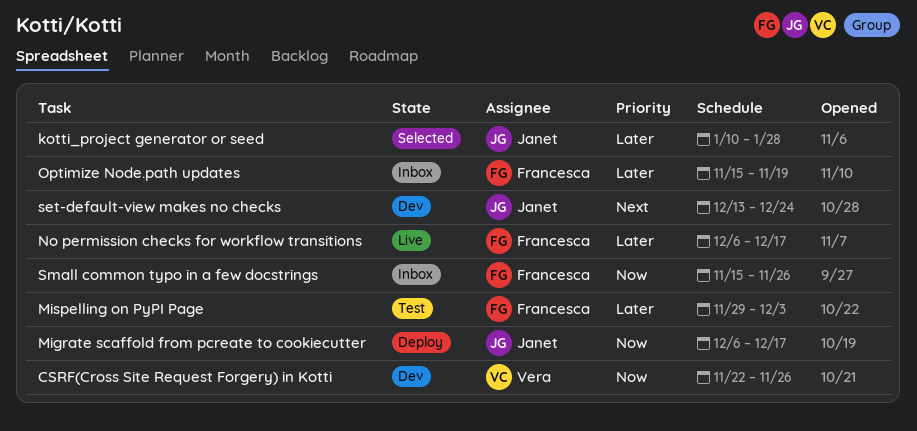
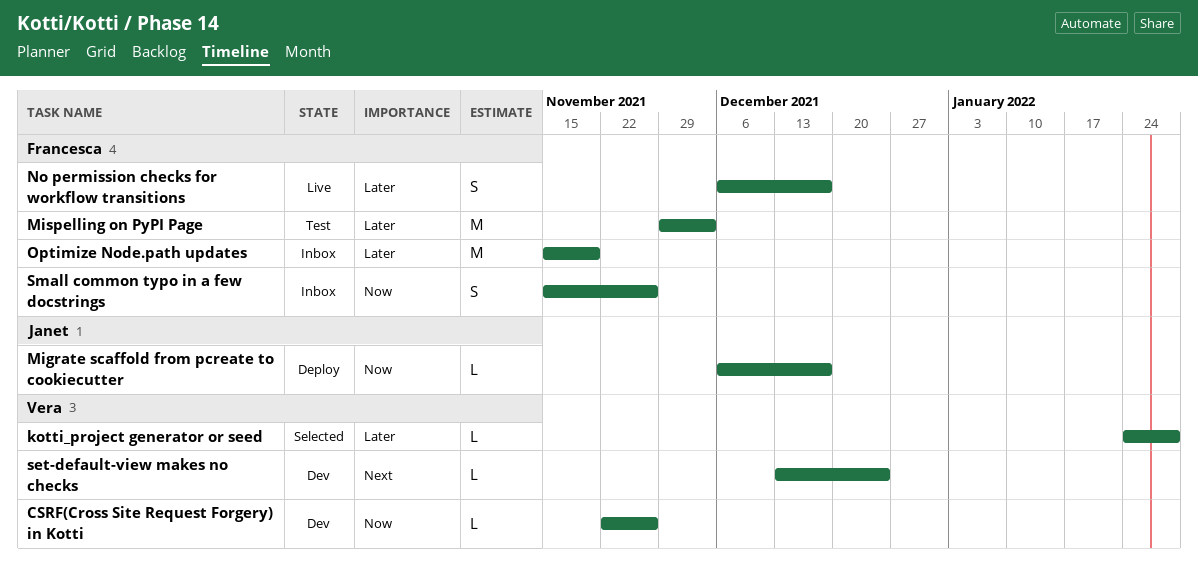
kotti_project generator or seed, owner: Janet -> Vera
kotti_project generator or seed, start: Jan 10 -> Jan 24
set-default-view makes no checks, owner: Janet -> Vera

